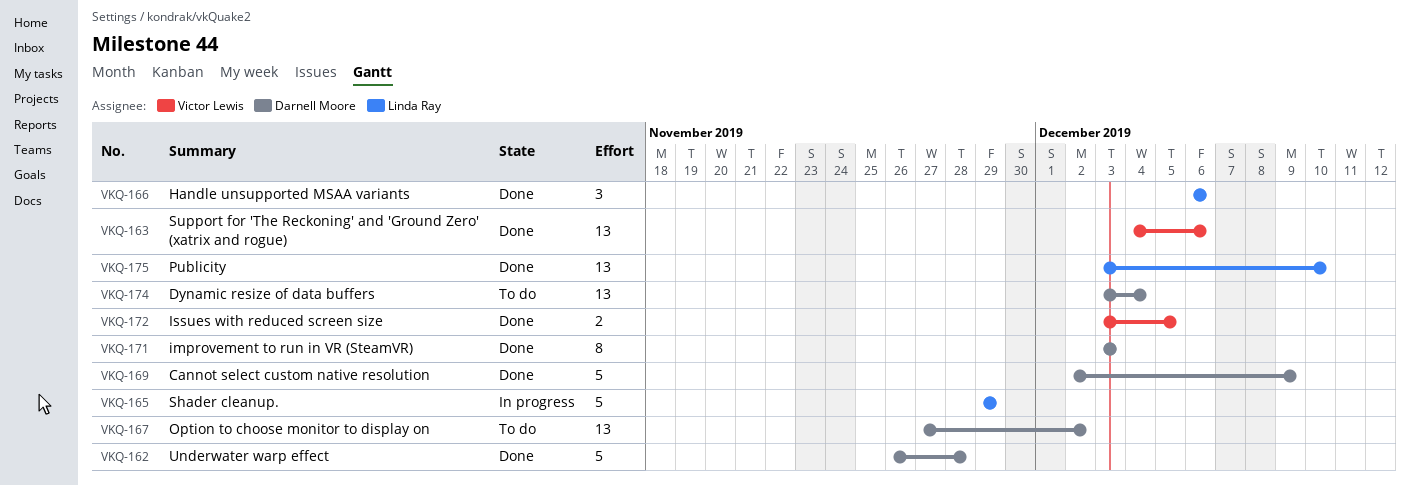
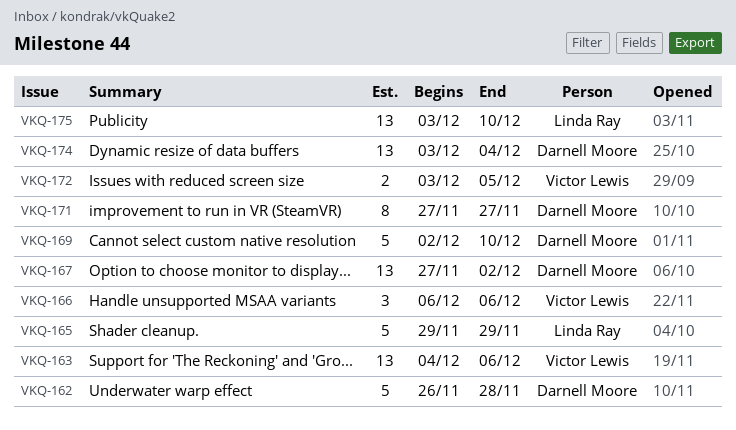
VKQ-166, owner: Linda Ray -> Victor Lewis
VKQ-169, due: Dec 9 -> Dec 10
VKQ-171, start: Dec 3 -> Nov 27
VKQ-171, due: Dec 3 -> Nov 27

